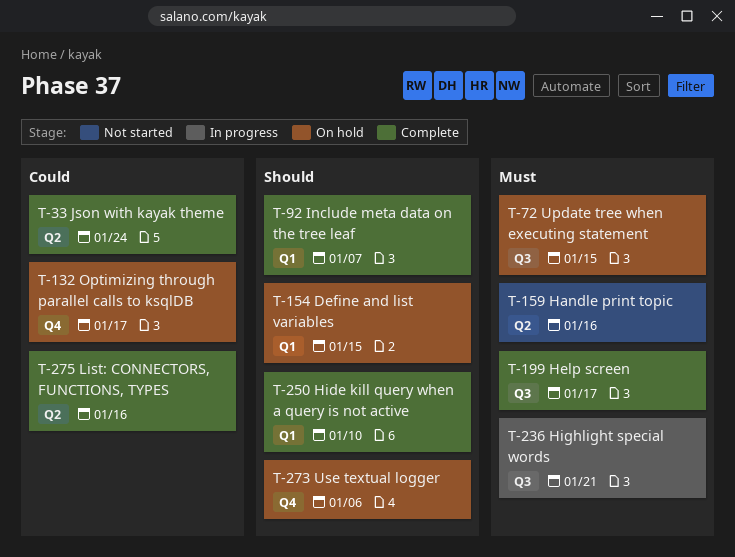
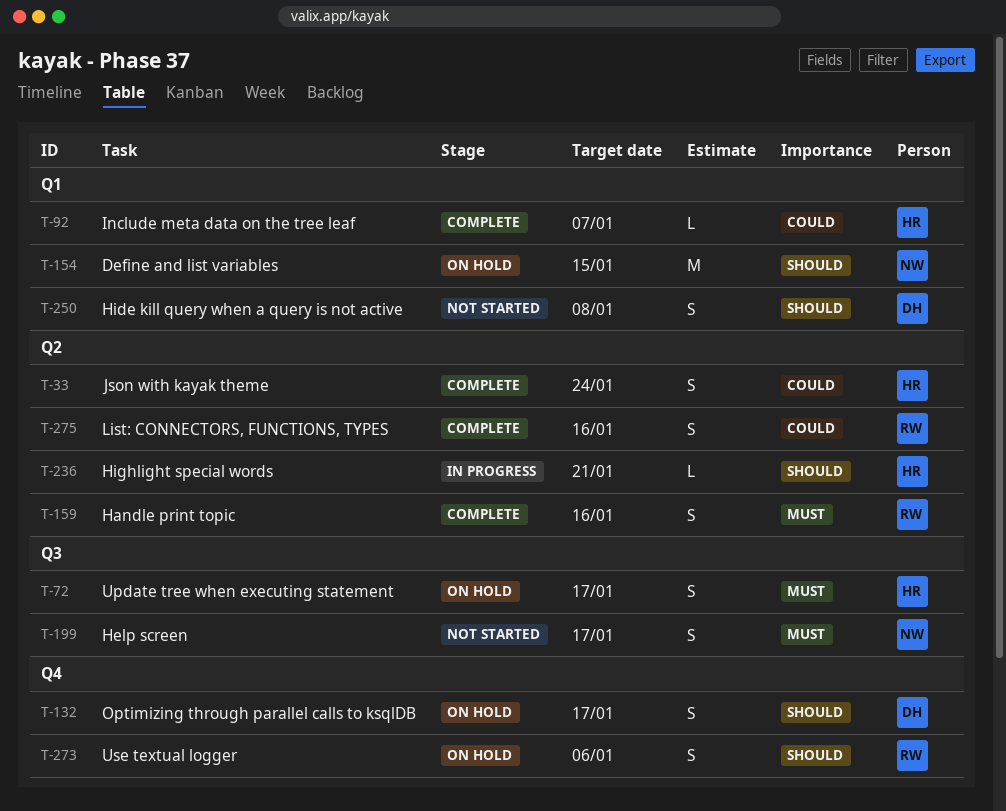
T-72, due: Jan 15 -> Jan 17
T-92, priority: Should -> Could
T-132, priority: Could -> Should
T-159, status: Not started -> Complete
T-199, status: Complete -> Not started
T-236, priority: Must -> Should
T-236, label: Q3 -> Q2
T-250, status: Complete -> Not started
T-250, due: Jan 10 -> Jan 8

